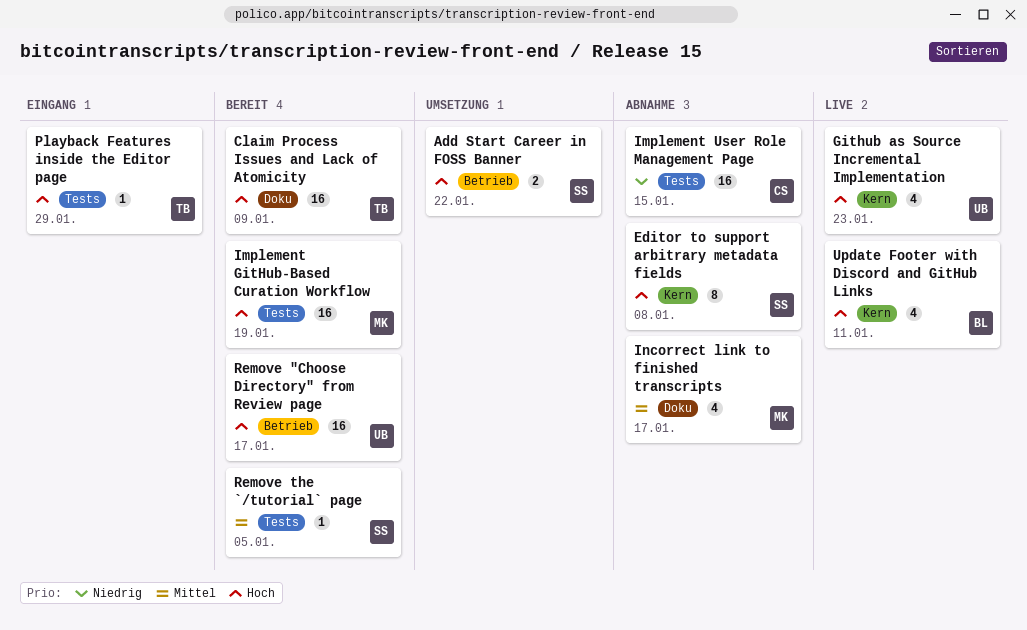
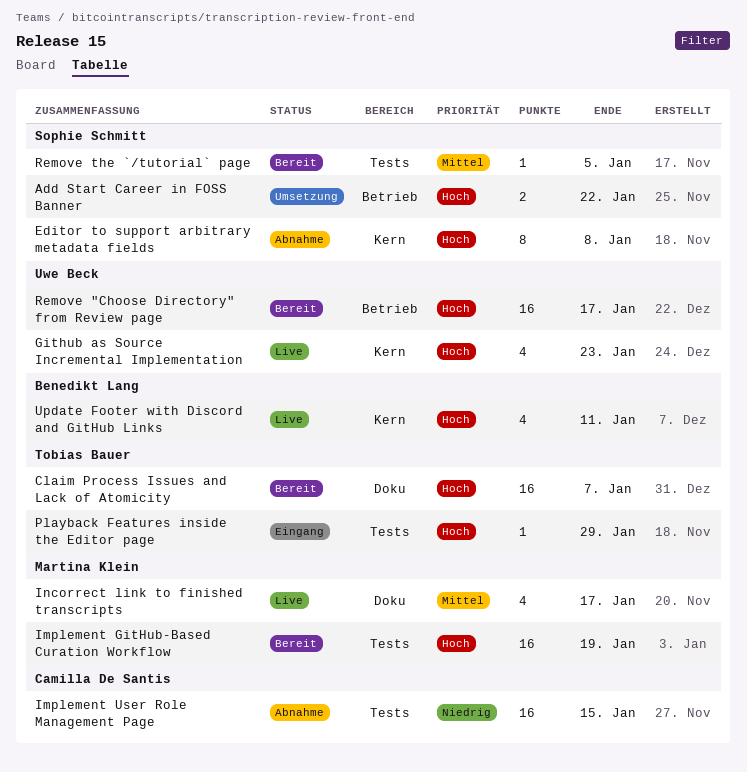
Claim Process Issues and Lack of Atomicity, due: Jan 9 -> Jan 7
Incorrect link to finished transcripts, status: Abnahme -> Live

